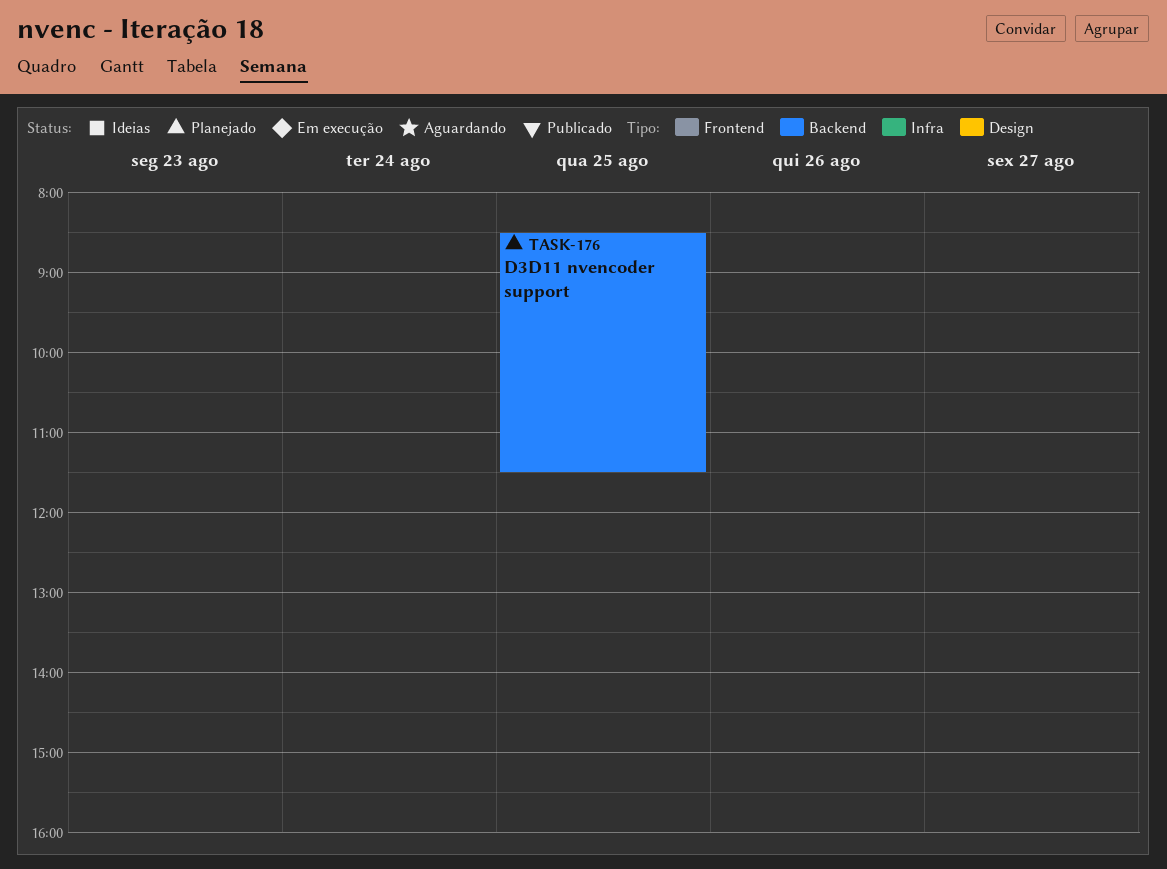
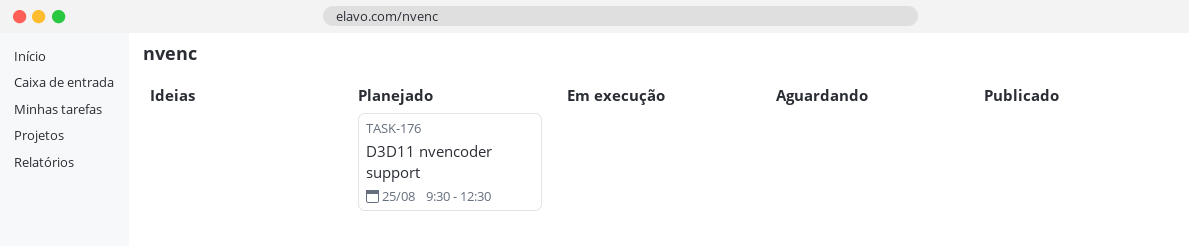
TASK-176, begins: 08:30 -> 09:30
TASK-176, ends: 11:30 -> 12:30

